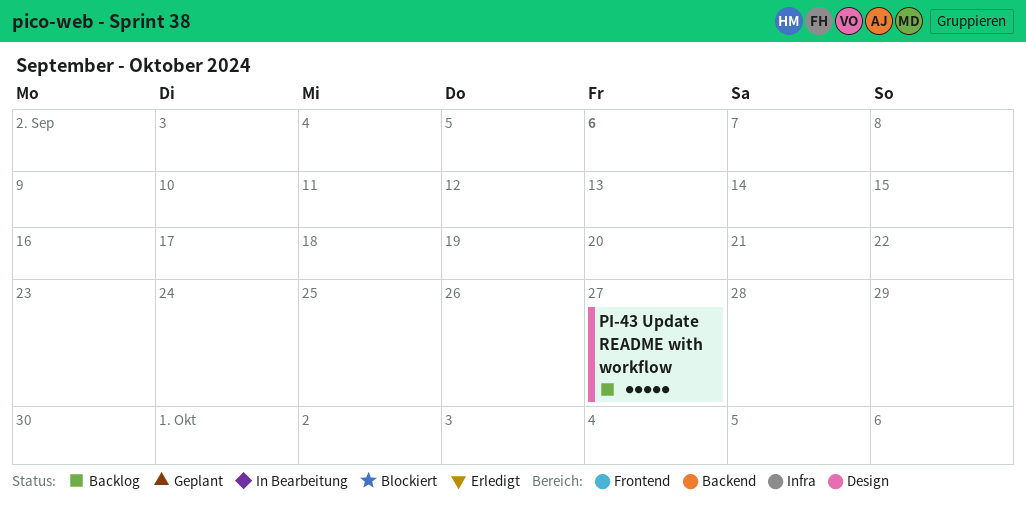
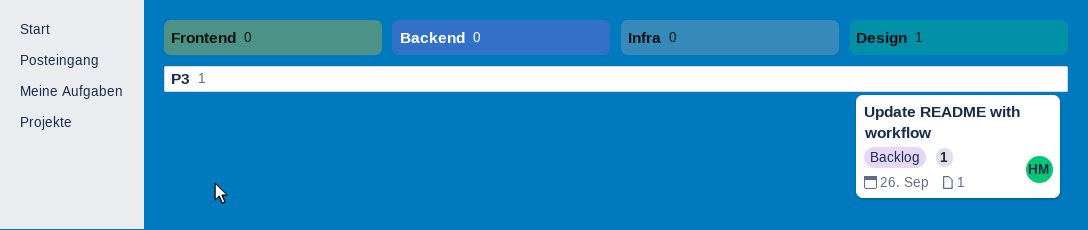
Update README with workflow, estimate: 5 -> 1
Update README with workflow, due: Sep 27 -> Sep 26

